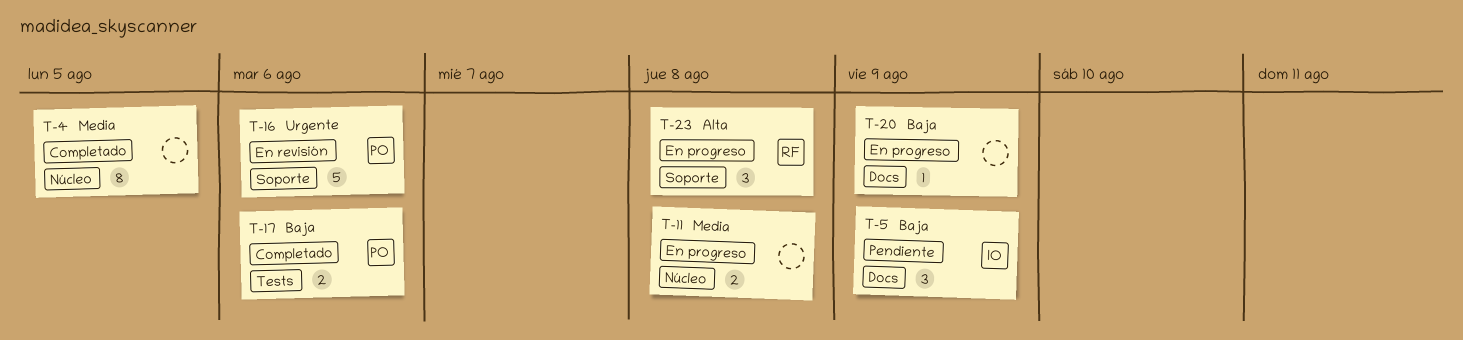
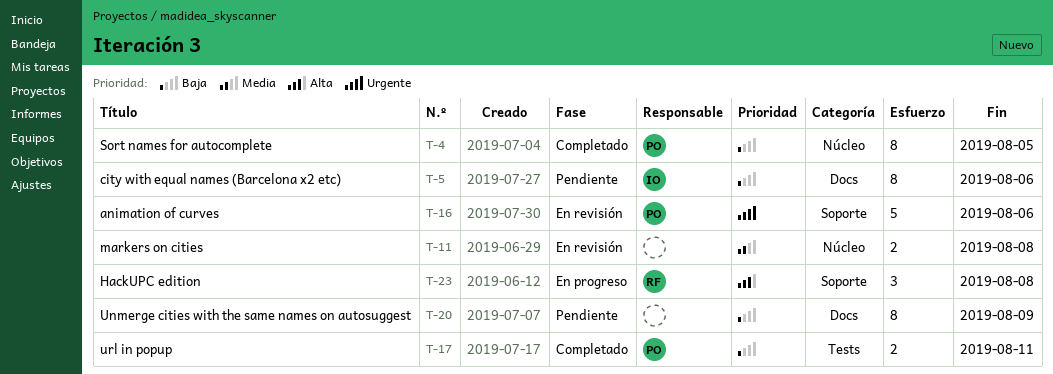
T-4, owner: none -> PO
T-4, priority: Media -> Baja
T-5, estimate: 3 -> 8
T-5, due: Aug 9 -> Aug 6
T-11, status: En progreso -> En revisión
T-17, due: Aug 6 -> Aug 11
T-20, status: En progreso -> Pendiente
T-20, estimate: 1 -> 8

